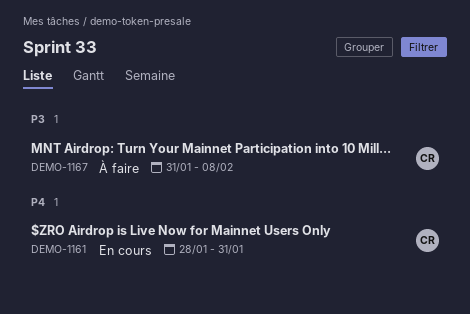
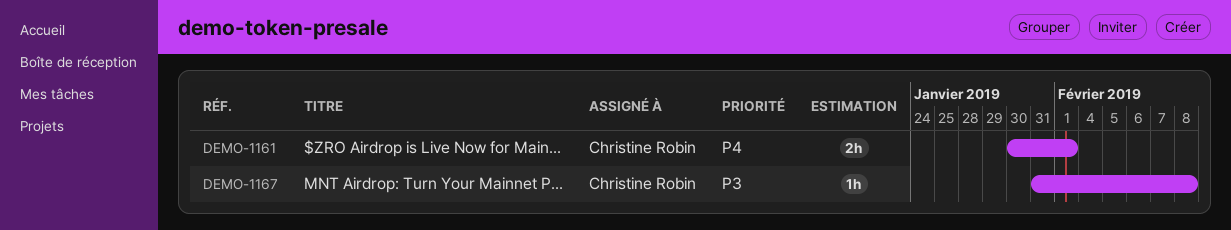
DEMO-1161, start: Jan 28 -> Jan 30
DEMO-1161, due: Jan 31 -> Feb 1

